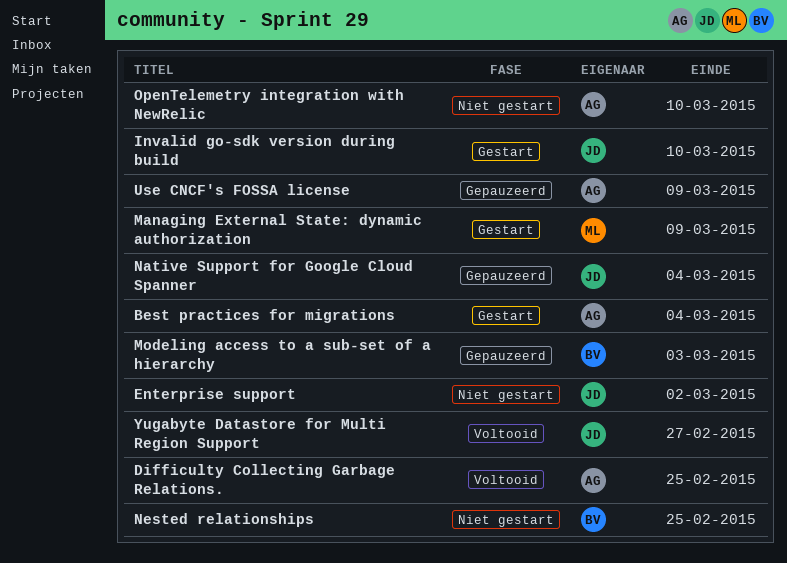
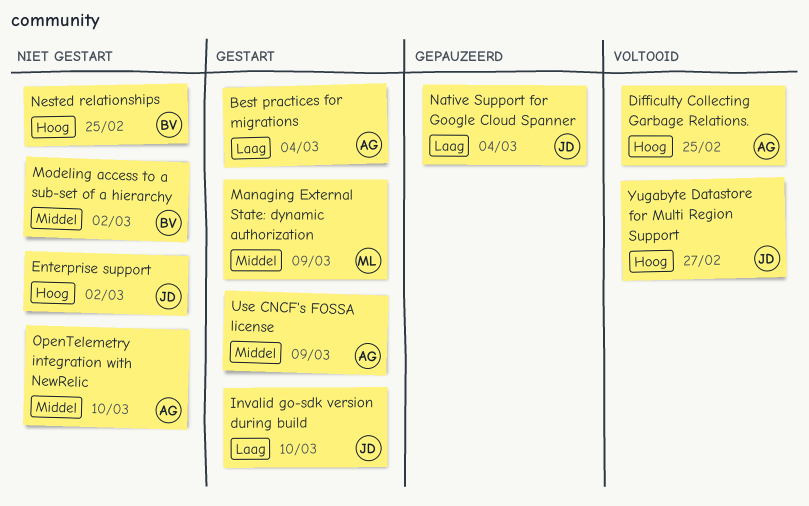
Modeling access to a sub-set of a hierarchy, status: Gepauzeerd -> Niet gestart
Modeling access to a sub-set of a hierarchy, due: Mar 3 -> Mar 2
Use CNCF's FOSSA license, status: Gepauzeerd -> Gestart

